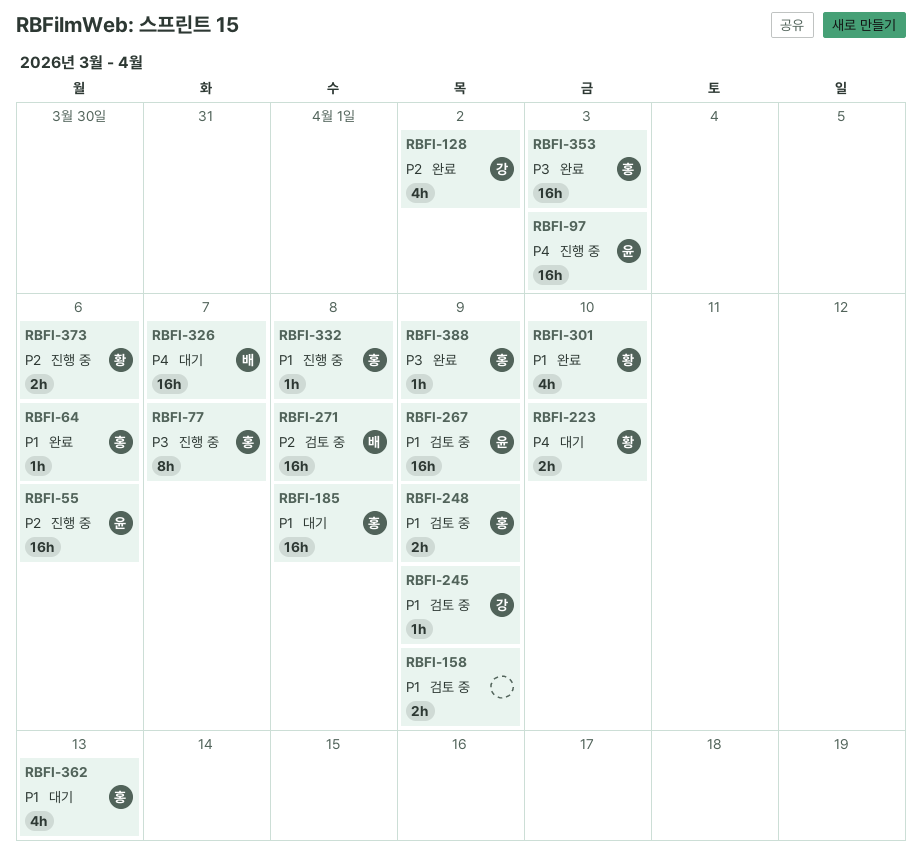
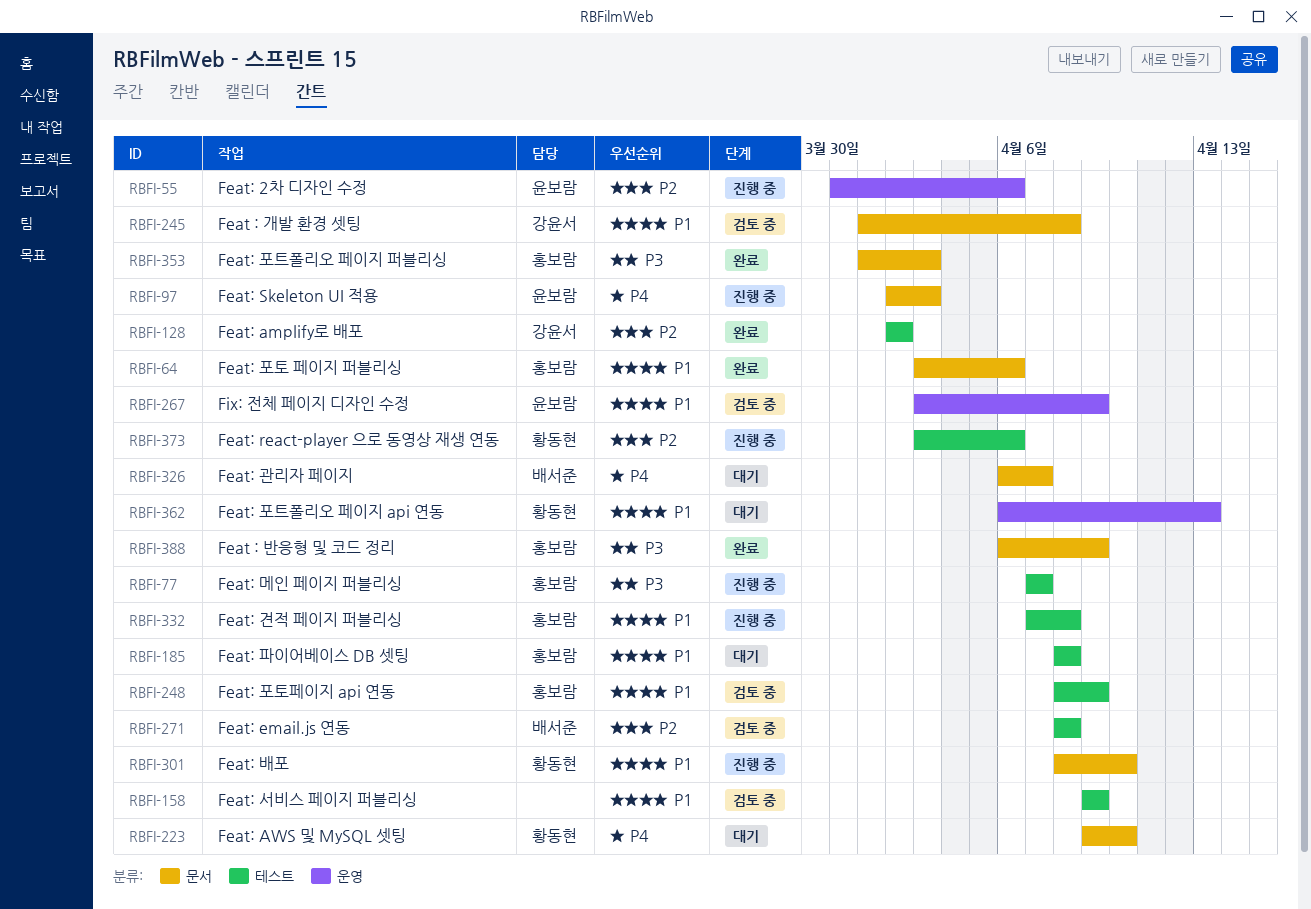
RBFI-245, due: Apr 9 -> Apr 8
RBFI-301, status: 완료 -> 진행 중
RBFI-362, owner: 홍보람 -> 황동현

